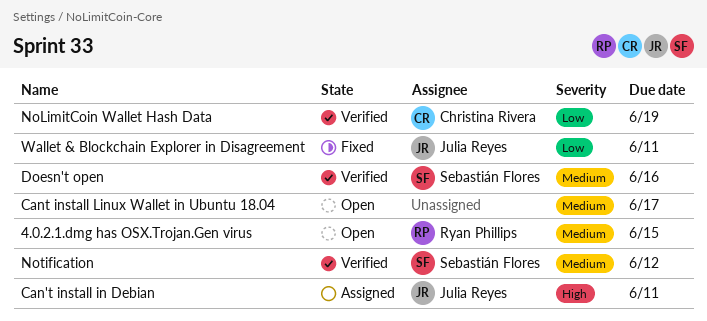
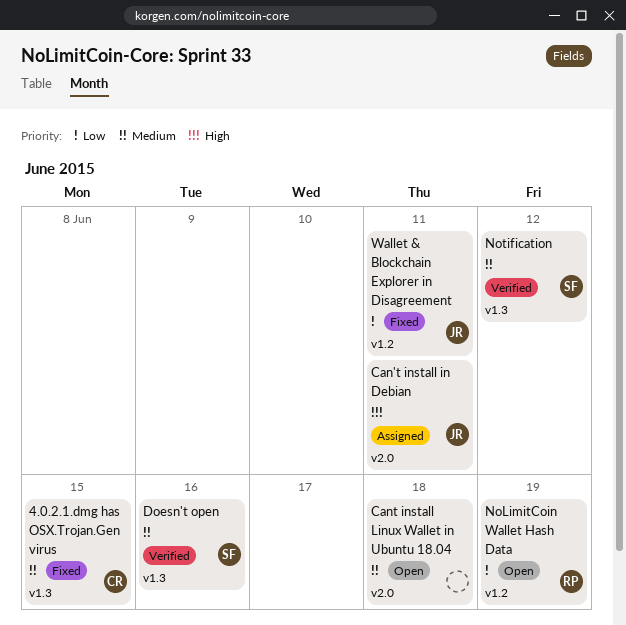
4.0.2.1.dmg has OSX.Trojan.Gen virus, status: Open -> Fixed
4.0.2.1.dmg has OSX.Trojan.Gen virus, owner: Ryan Phillips -> Christina Rivera
Cant install Linux Wallet in Ubuntu 18.04, due: Jun 17 -> Jun 18
NoLimitCoin Wallet Hash Data, status: Verified -> Open
NoLimitCoin Wallet Hash Data, owner: Christina Rivera -> Ryan Phillips

